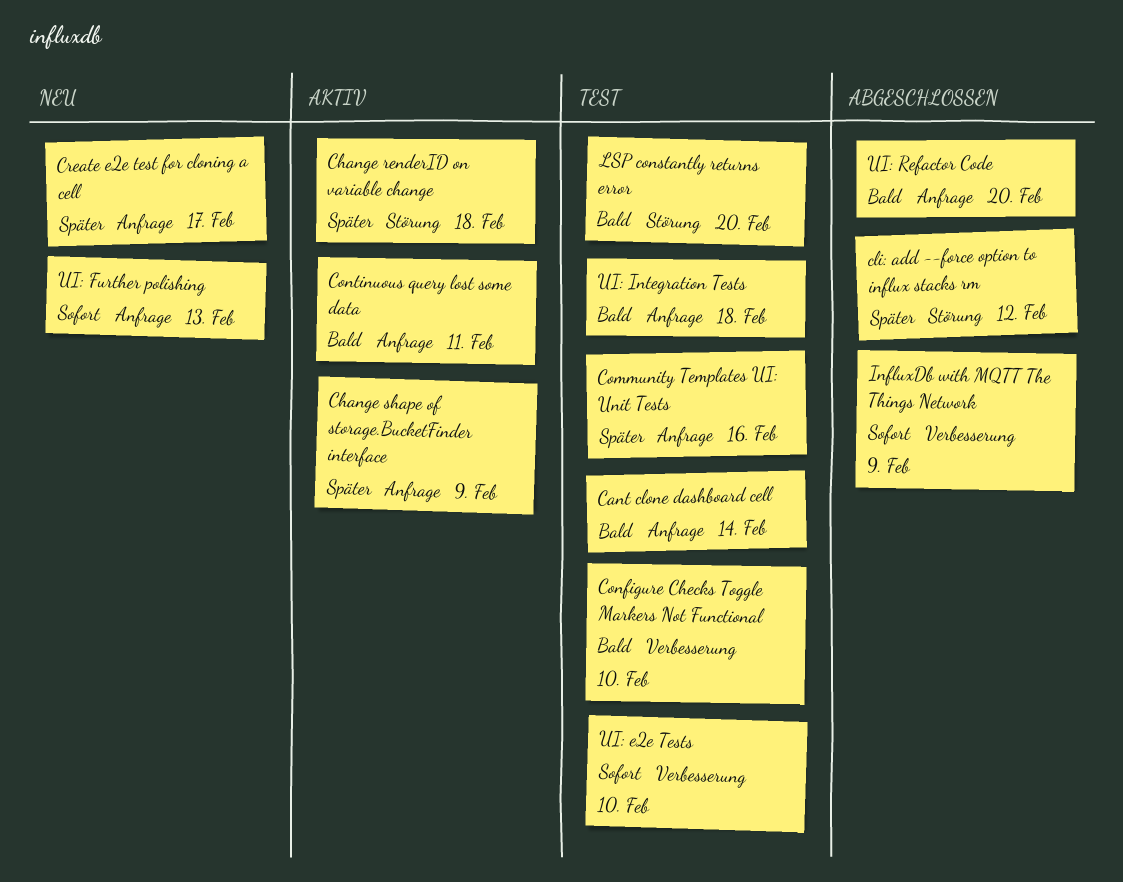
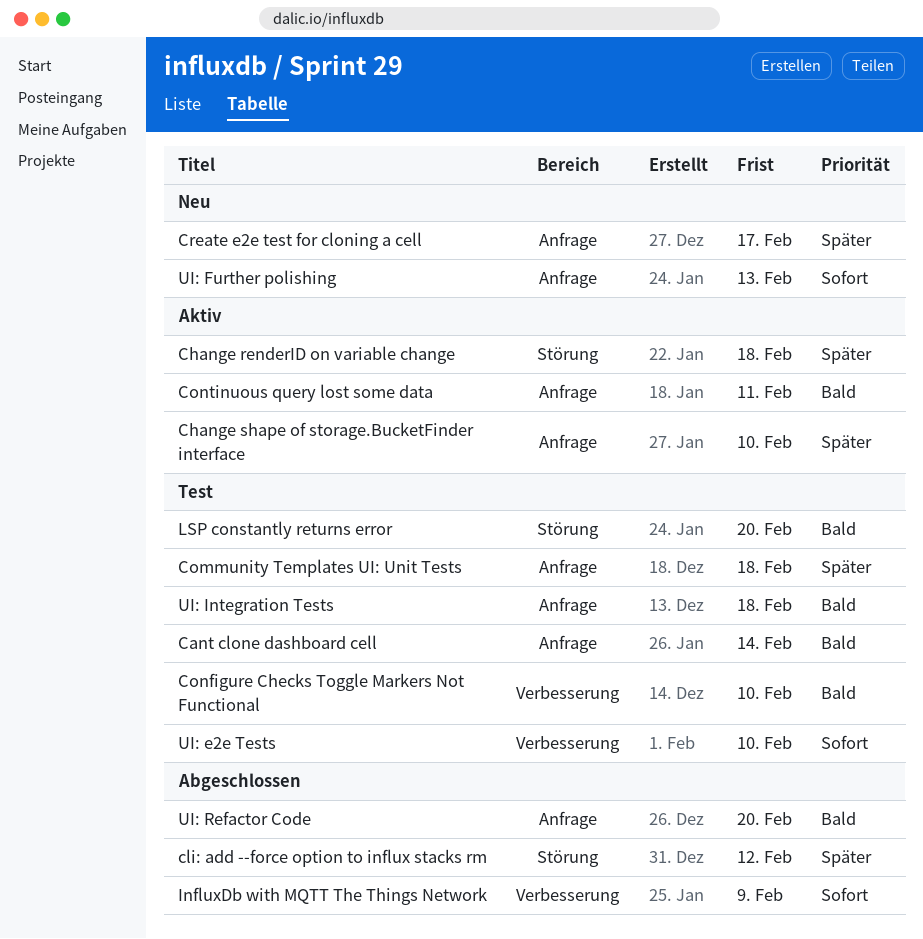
Change shape of storage.BucketFinder interface, due: Feb 9 -> Feb 10
Community Templates UI: Unit Tests, due: Feb 16 -> Feb 18

